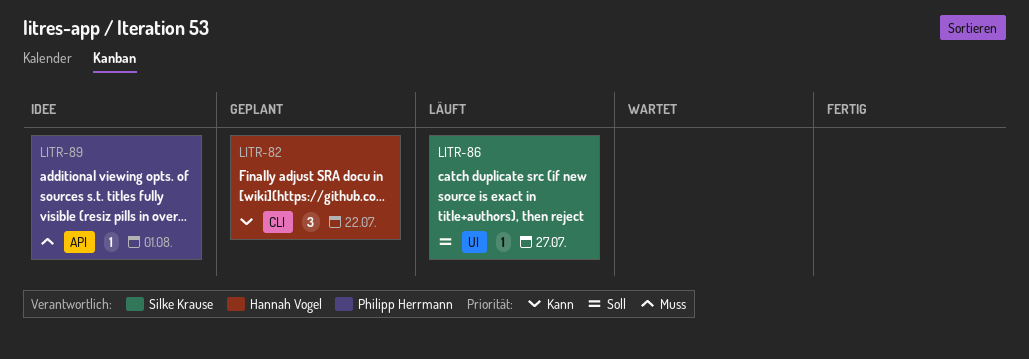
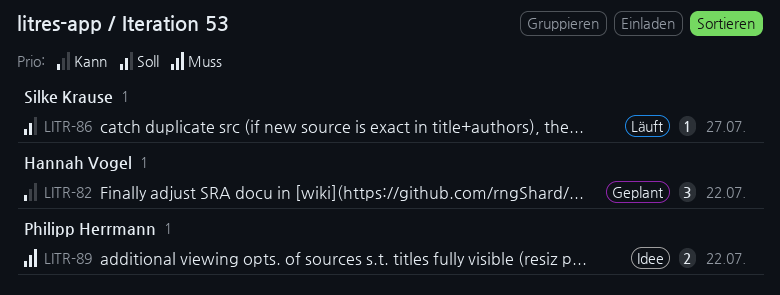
LITR-89, estimate: 1 -> 2
LITR-89, due: Aug 1 -> Jul 22

